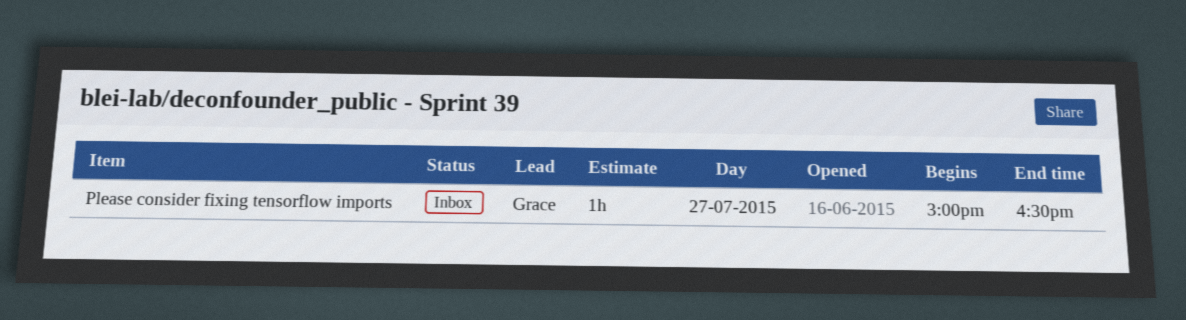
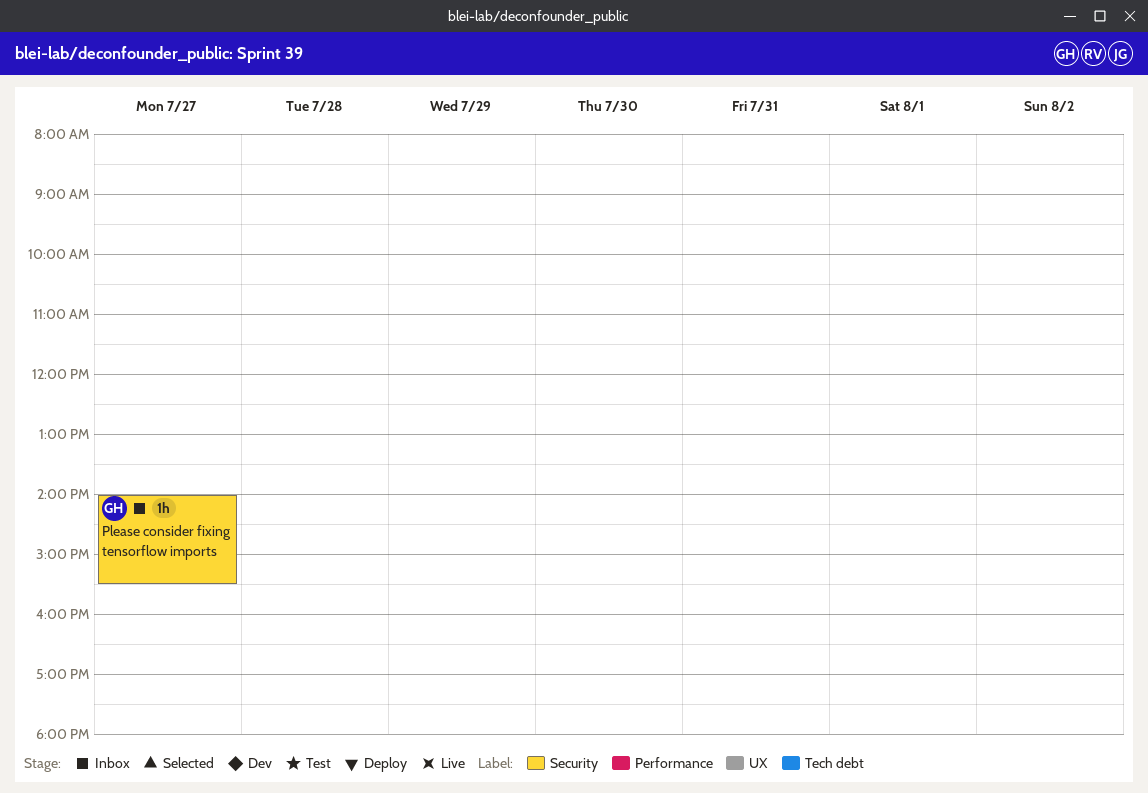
Please consider fixing tensorflow imports, begins: 15:00 -> 14:00
Please consider fixing tensorflow imports, ends: 16:30 -> 15:30

